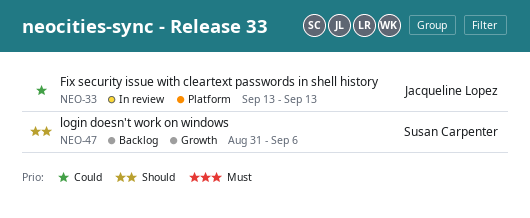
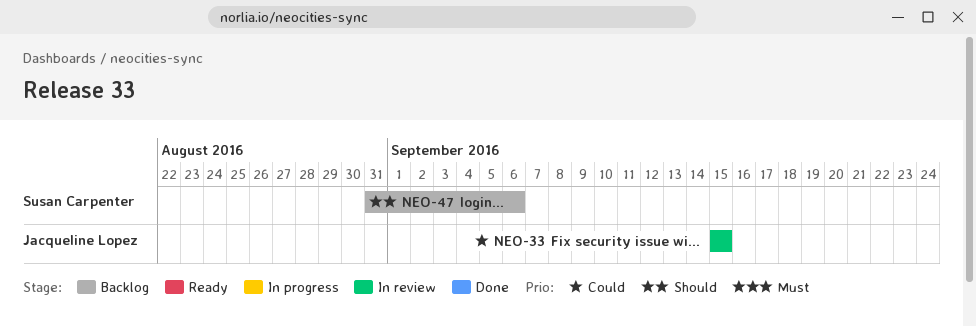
NEO-33, start: Sep 13 -> Sep 15
NEO-33, due: Sep 13 -> Sep 15

